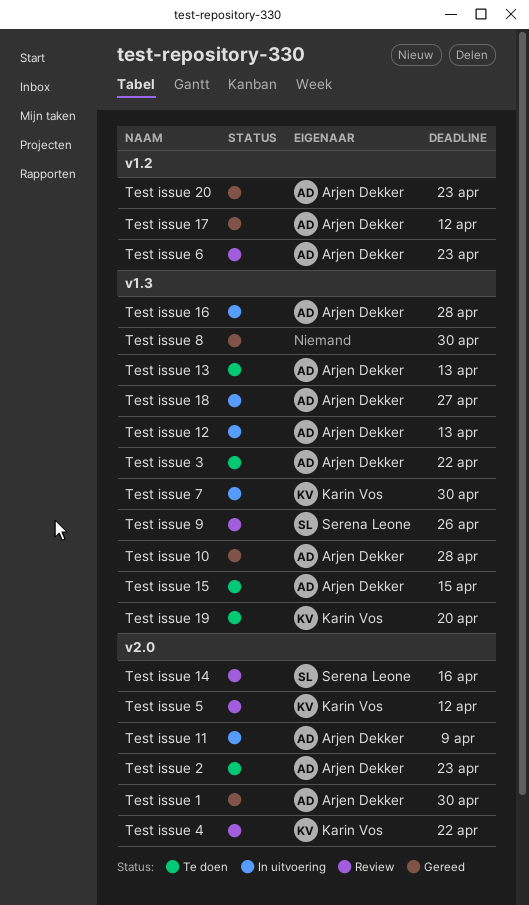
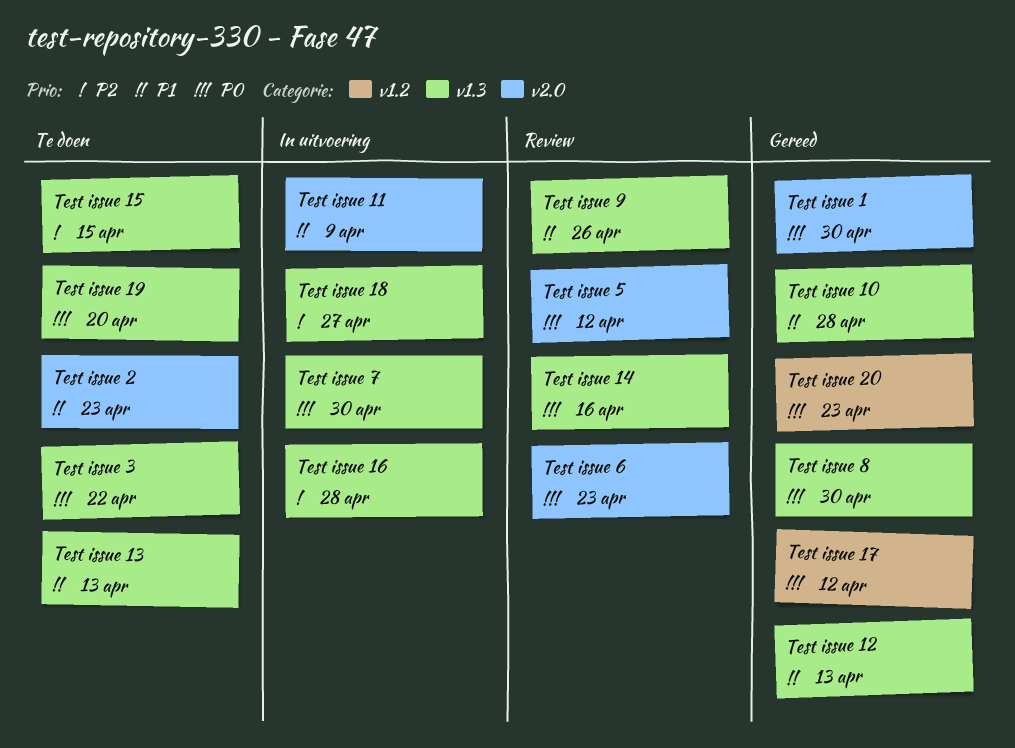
Test issue 12, status: In uitvoering -> Gereed
Test issue 14, label: v2.0 -> v1.3
Test issue 4: present -> none
Test issue 6, label: v1.2 -> v2.0

